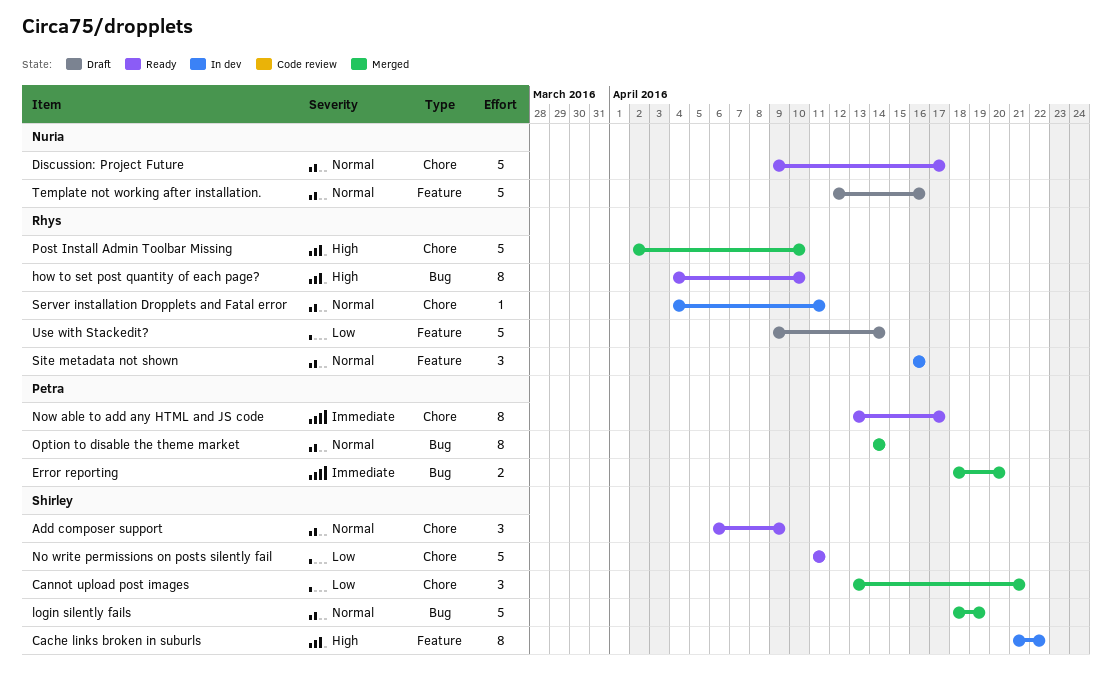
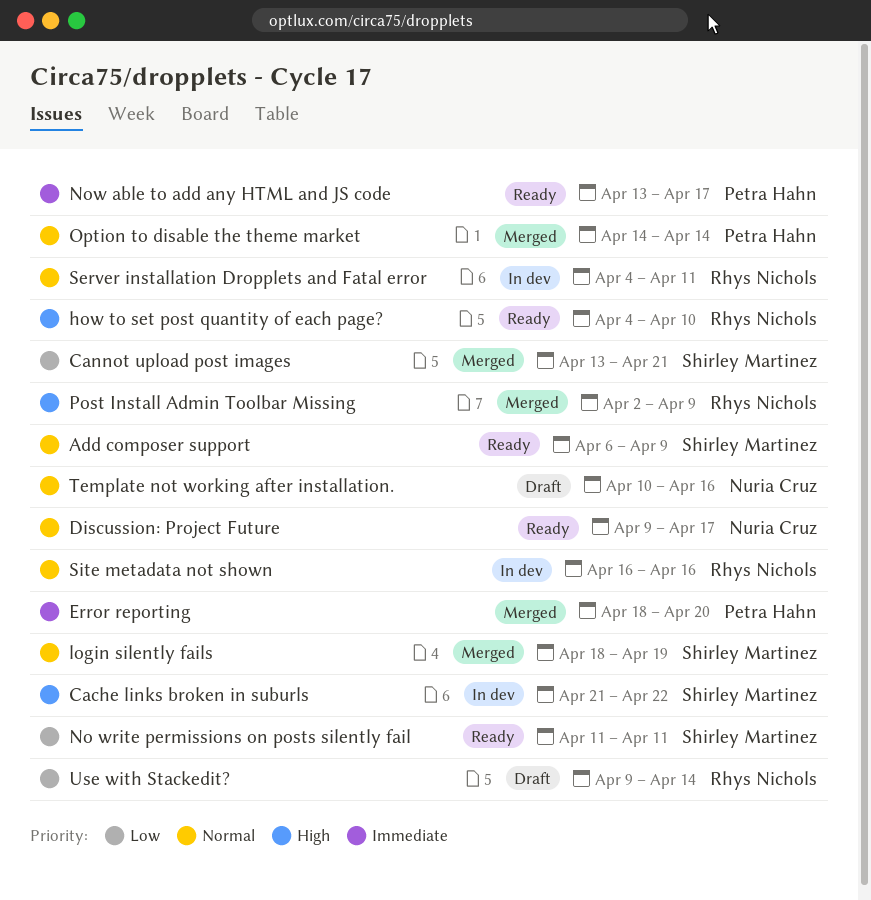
Post Install Admin Toolbar Missing, due: Apr 10 -> Apr 9
Template not working after installation., start: Apr 12 -> Apr 10

